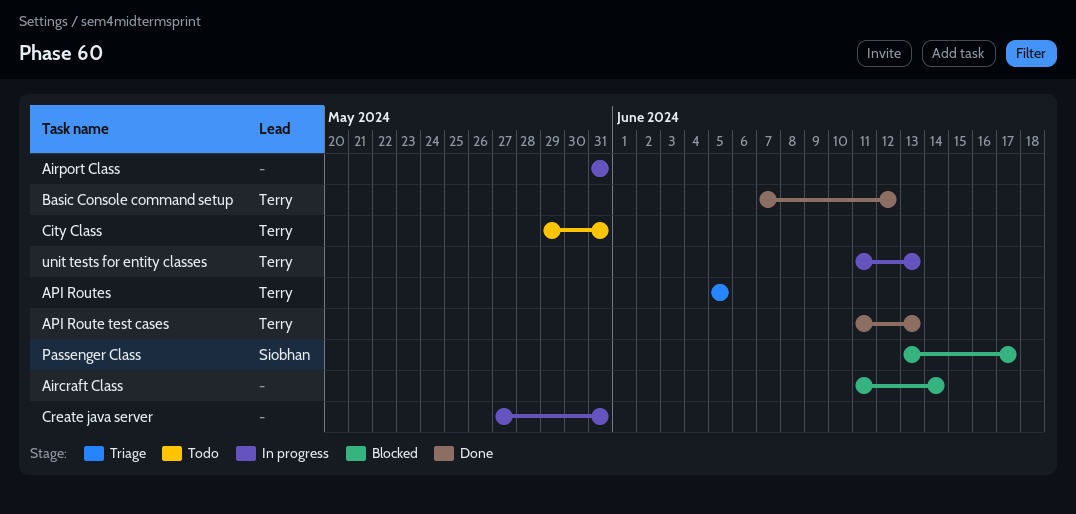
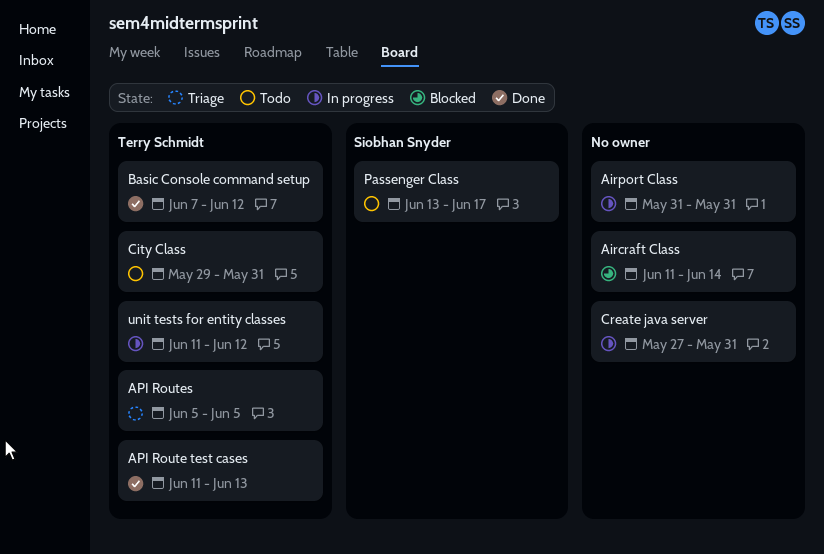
Passenger Class, status: Blocked -> Todo
unit tests for entity classes, due: Jun 13 -> Jun 12

